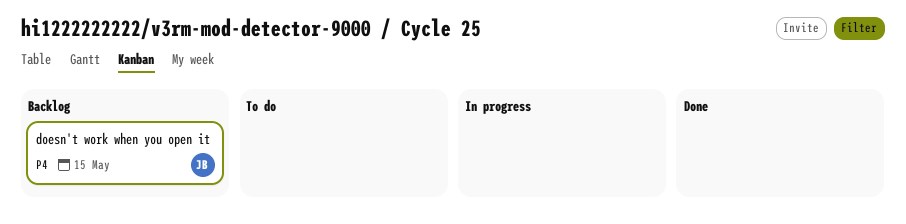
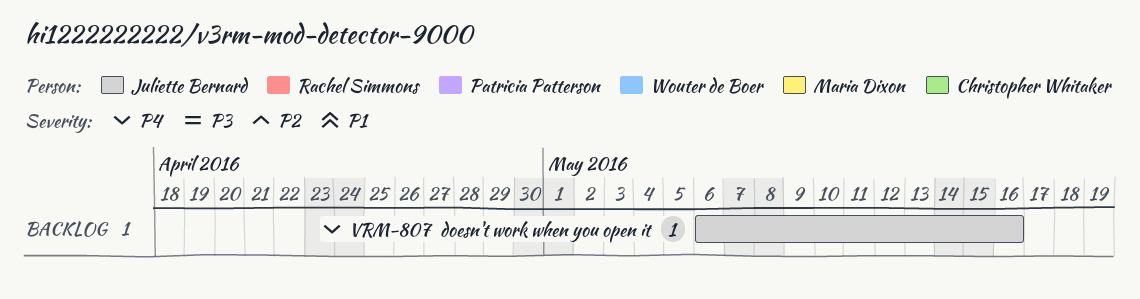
doesn't work when you open it, due: May 15 -> May 16

